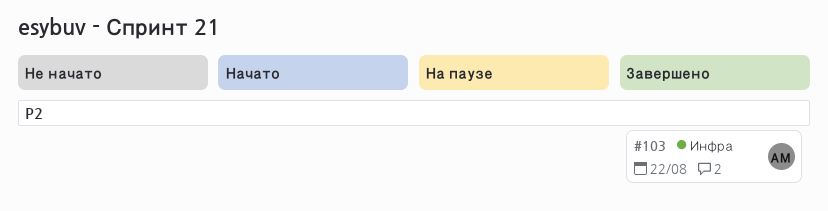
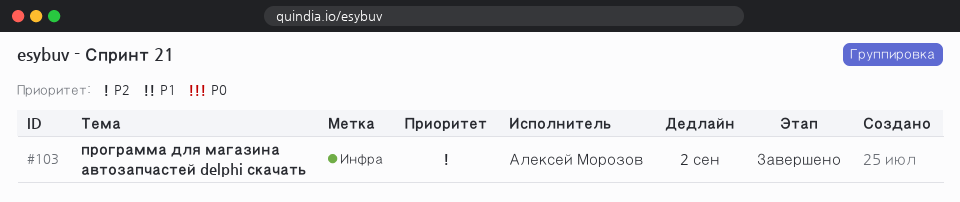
#103, due: Aug 22 -> Sep 2

